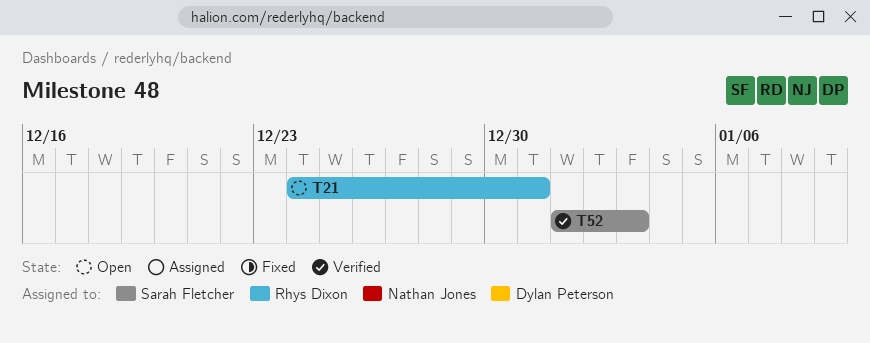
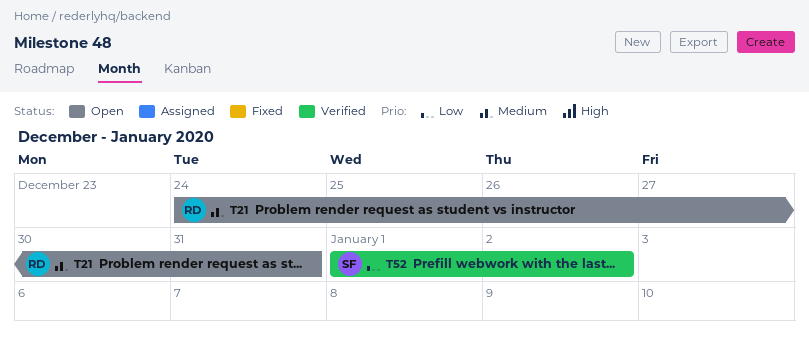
T52, due: Jan 3 -> Jan 2

